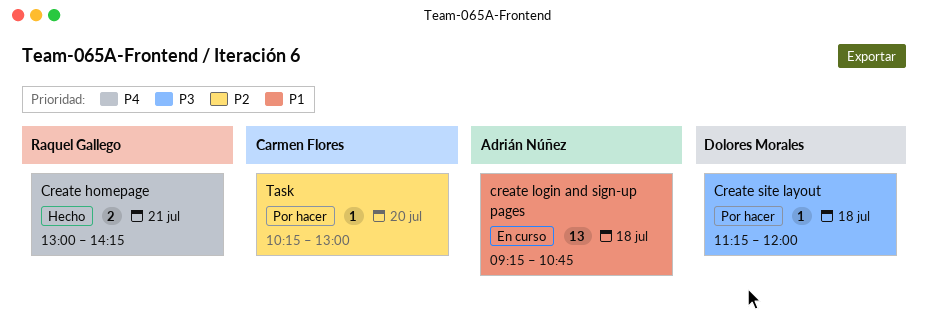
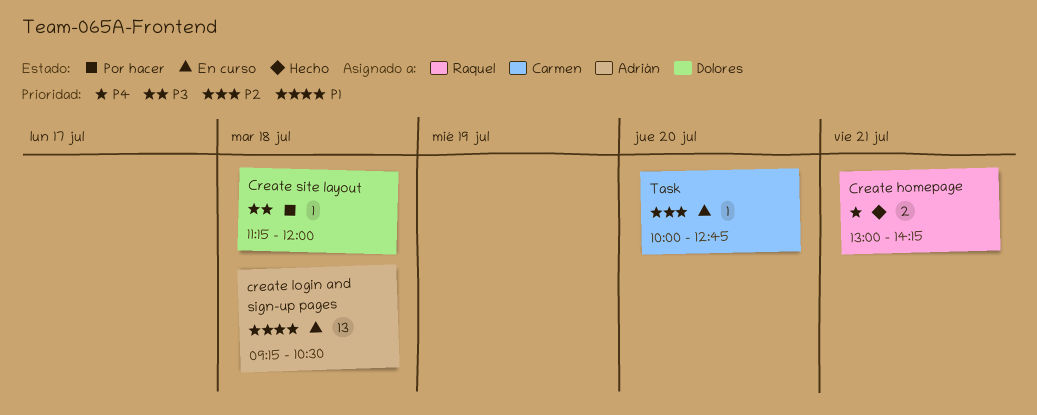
create login and sign-up pages, ends: 10:45 -> 10:30
Task, status: Por hacer -> En curso
Task, begins: 10:15 -> 10:00
Task, ends: 13:00 -> 12:45

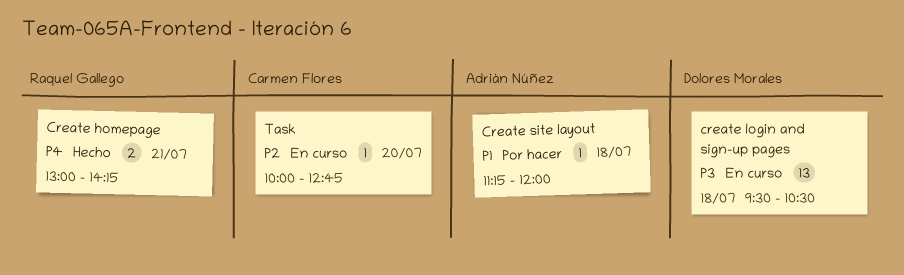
create login and sign-up pages, owner: Adrián Núñez -> Dolores Morales
create login and sign-up pages, priority: P1 -> P3
create login and sign-up pages, begins: 09:15 -> 09:30
Create site layout, owner: Dolores Morales -> Adrián Núñez
Create site layout, priority: P3 -> P1

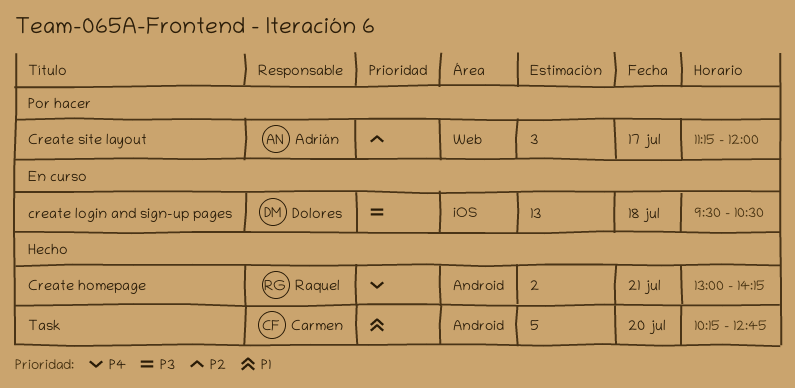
Create site layout, priority: P1 -> P2
Create site layout, estimate: 1 -> 3
Create site layout, day: Jul 18 -> Jul 17
Task, status: En curso -> Hecho
Task, priority: P2 -> P1
Task, estimate: 1 -> 5
Task, begins: 10:00 -> 10:15

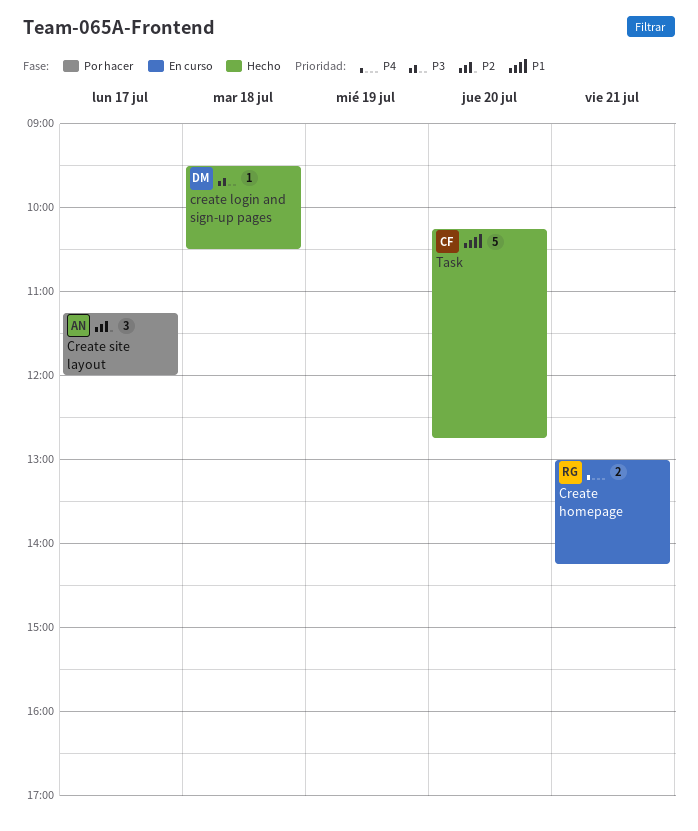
Create homepage, status: Hecho -> En curso
create login and sign-up pages, status: En curso -> Hecho
create login and sign-up pages, estimate: 13 -> 1

